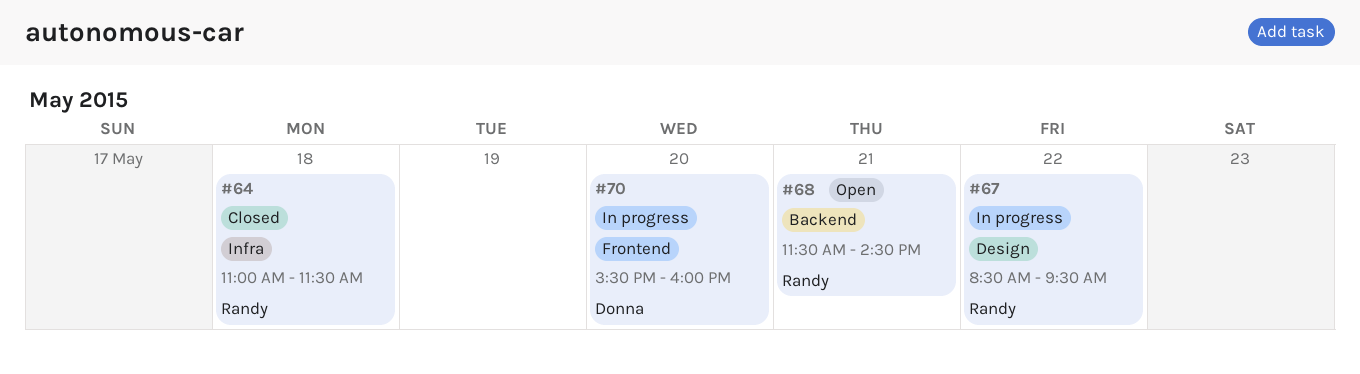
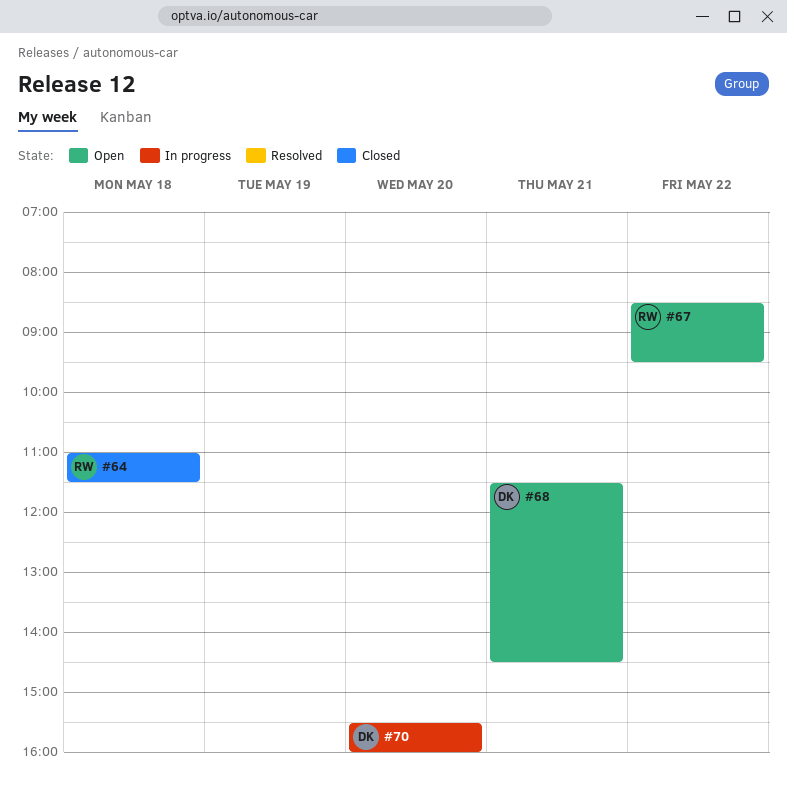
#67, status: In progress -> Open
#68, owner: Randy -> Donna

